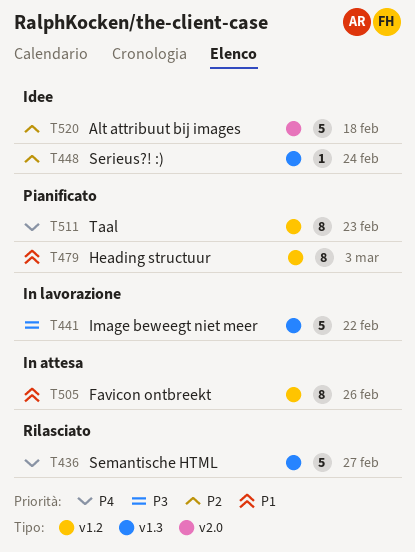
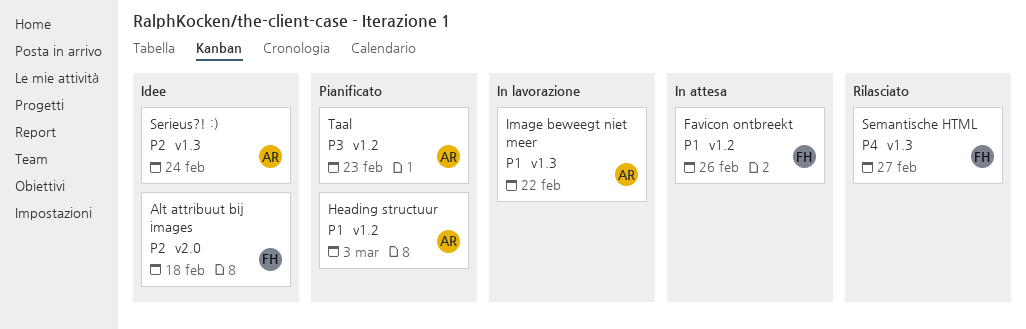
Image beweegt niet meer, priority: P3 -> P1
Taal, priority: P4 -> P3

